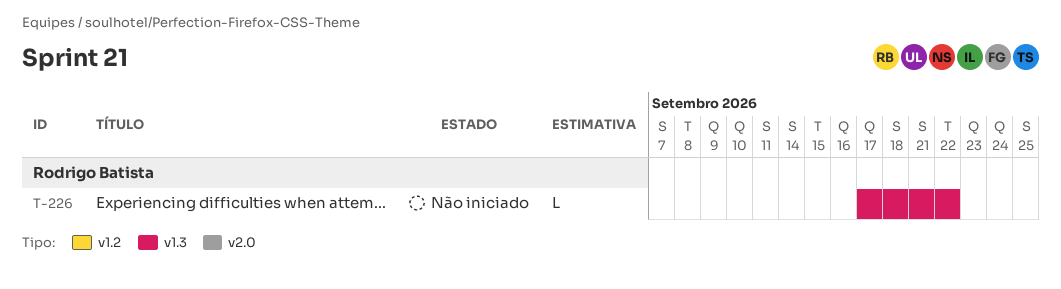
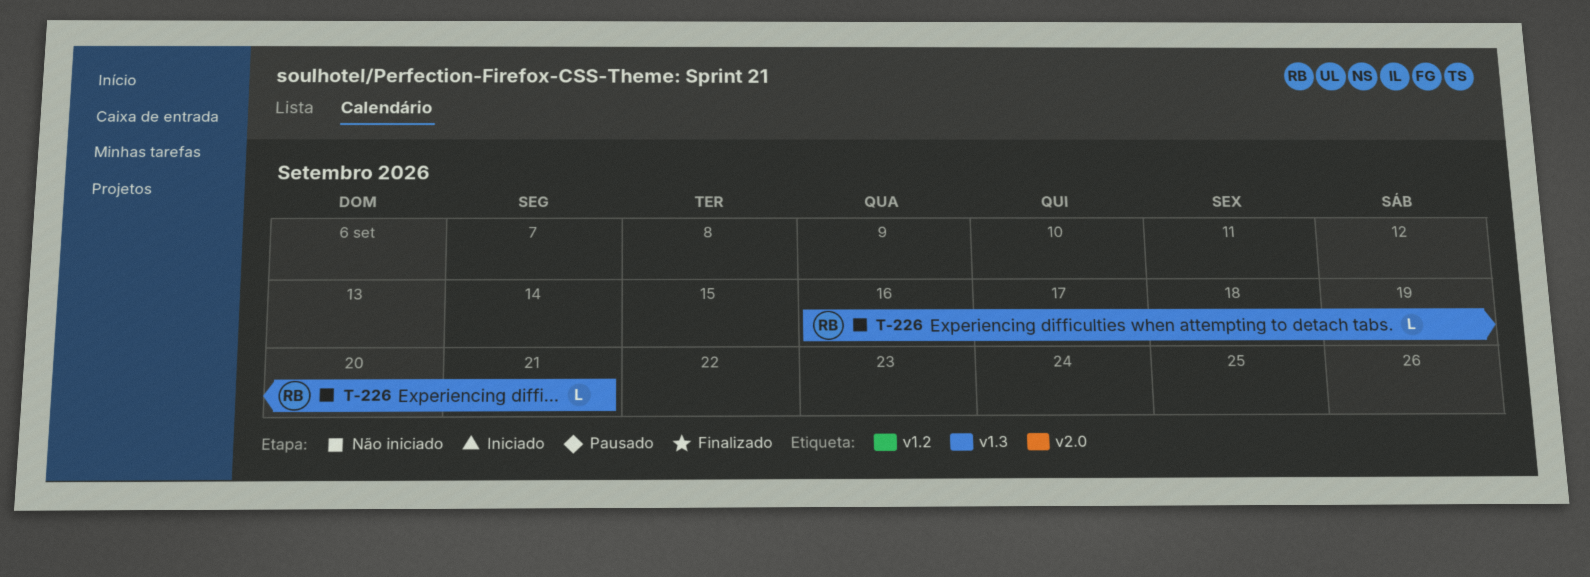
T-226, start: Sep 17 -> Sep 16
T-226, due: Sep 22 -> Sep 21

